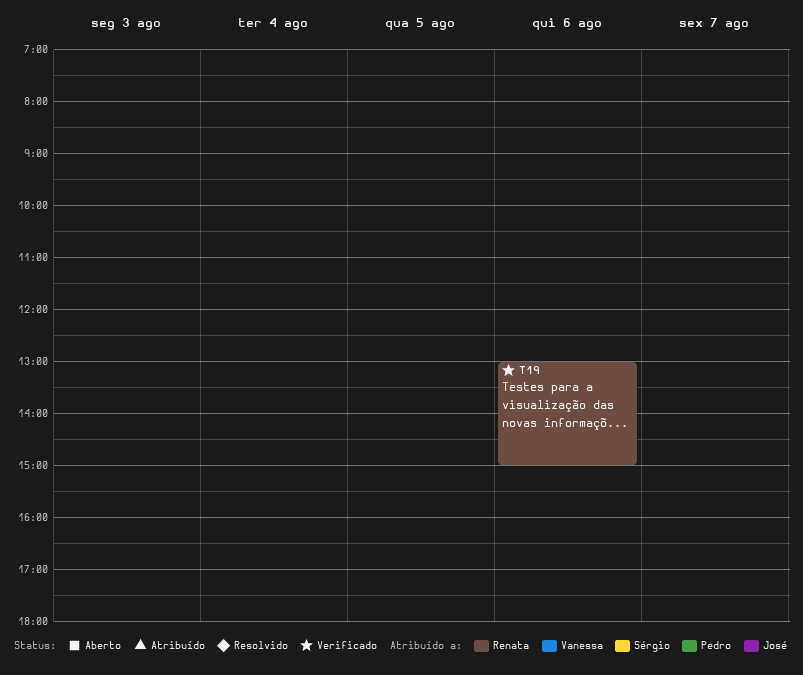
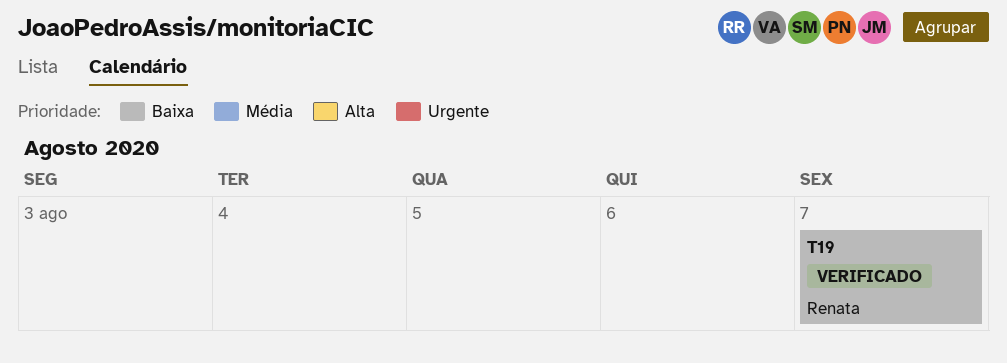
T19, day: Aug 6 -> Aug 7

